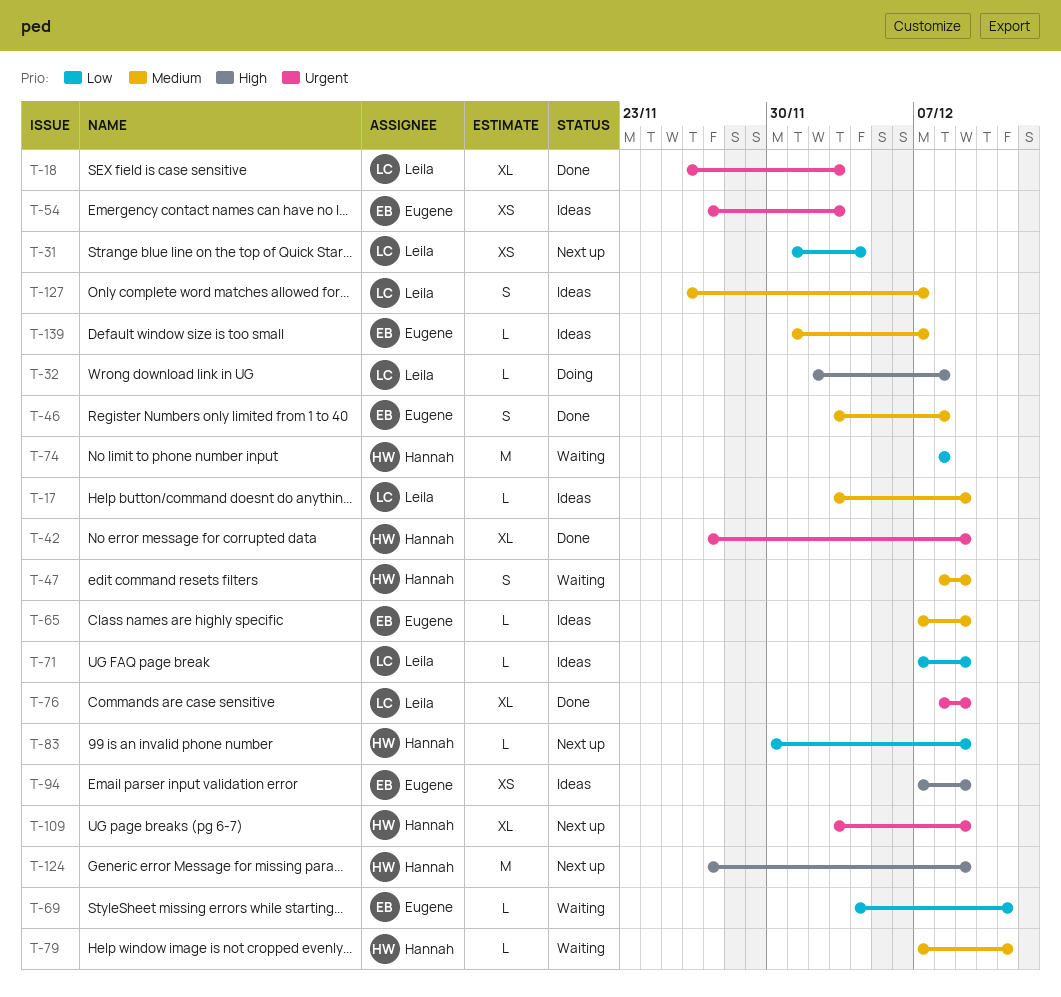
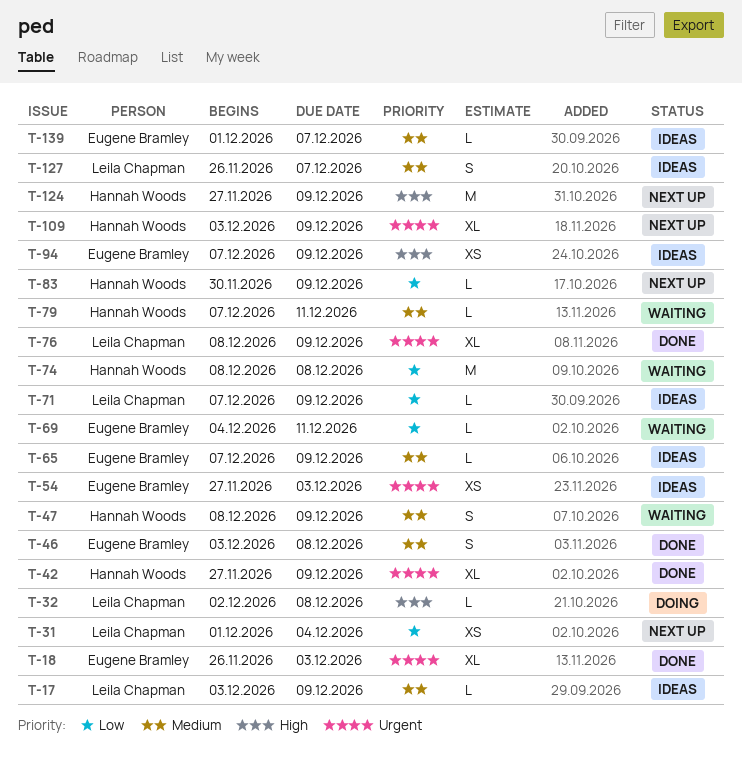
T-18, owner: Leila Chapman -> Eugene Bramley

